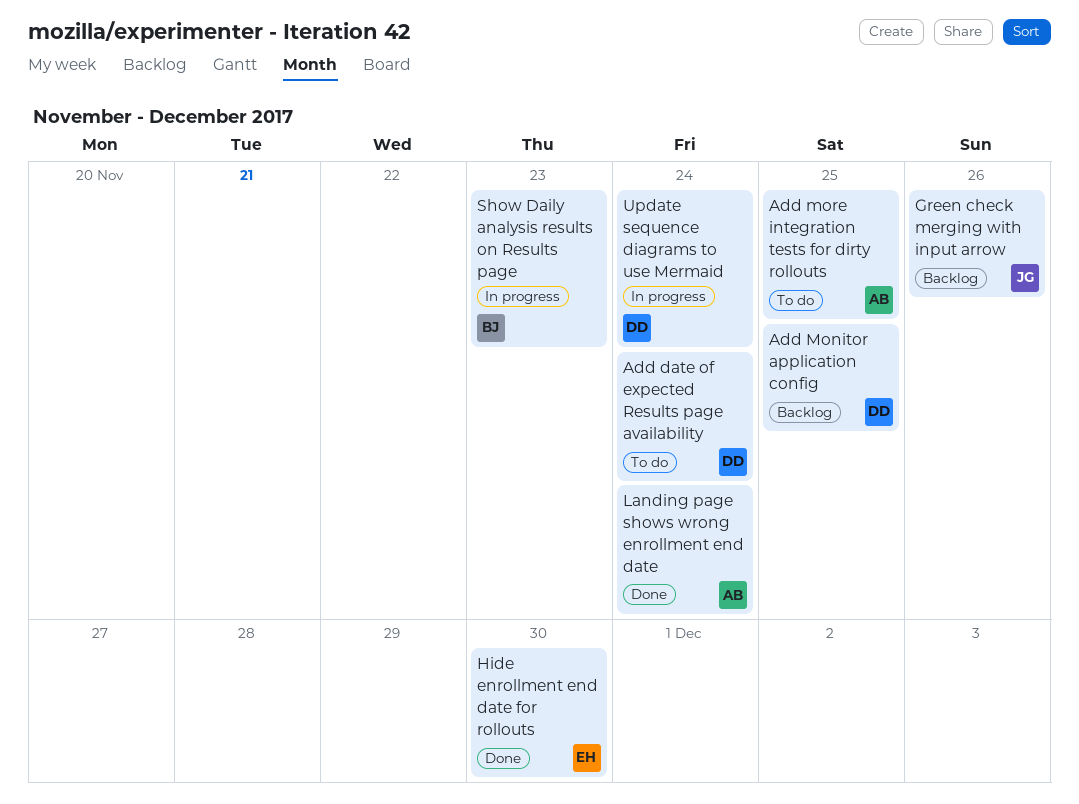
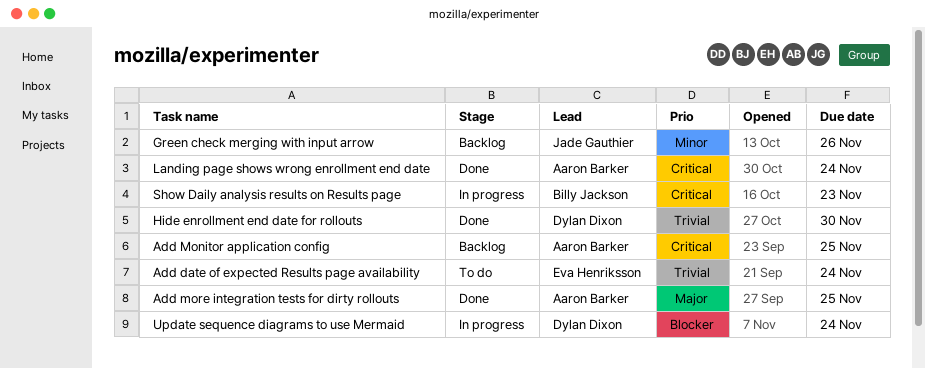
Add date of expected Results page availability, owner: Dylan Dixon -> Eva Henriksson
Add Monitor application config, owner: Dylan Dixon -> Aaron Barker
Add more integration tests for dirty rollouts, status: To do -> Done
Hide enrollment end date for rollouts, owner: Eva Henriksson -> Dylan Dixon

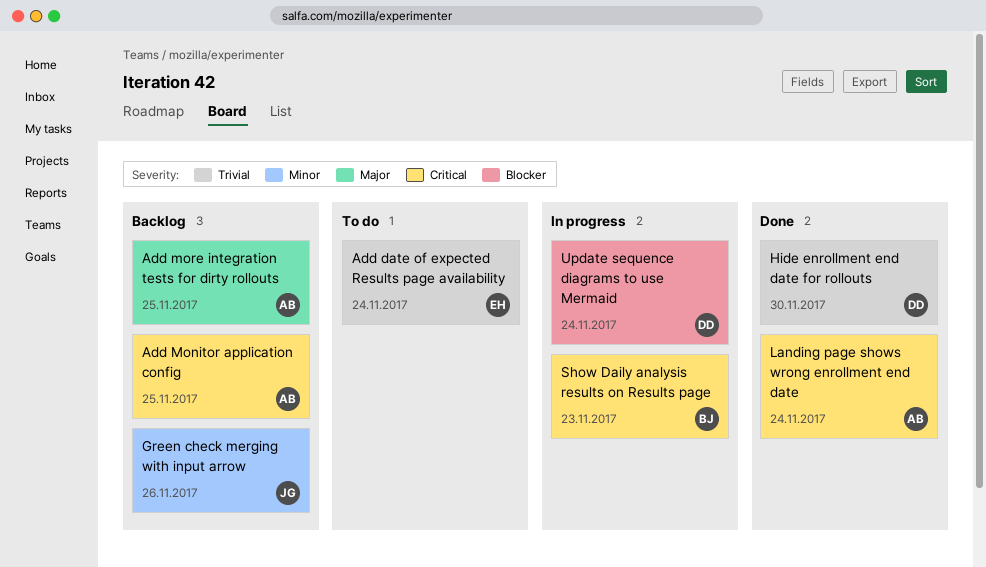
Add more integration tests for dirty rollouts, status: Done -> Backlog

